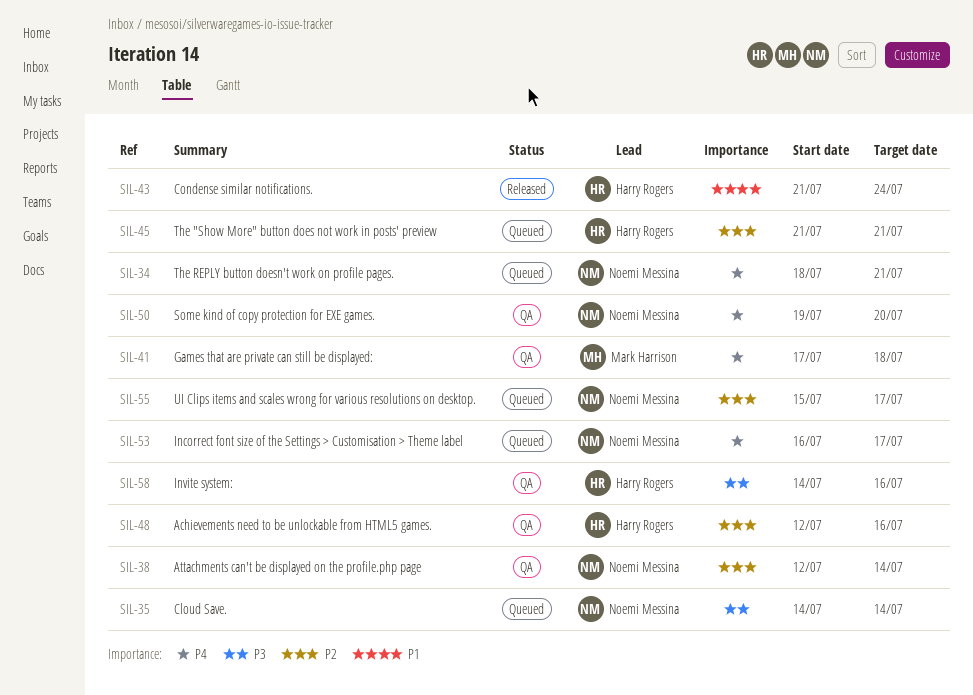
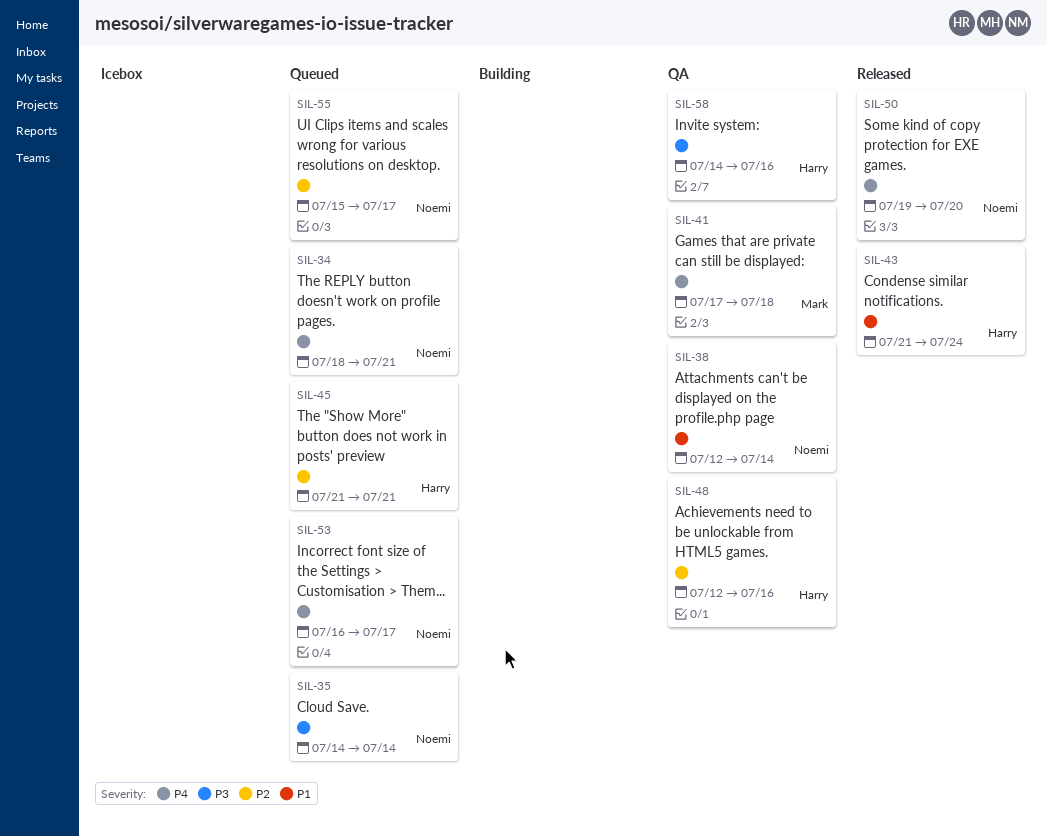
SIL-38, priority: P2 -> P1
SIL-50, status: QA -> Released

